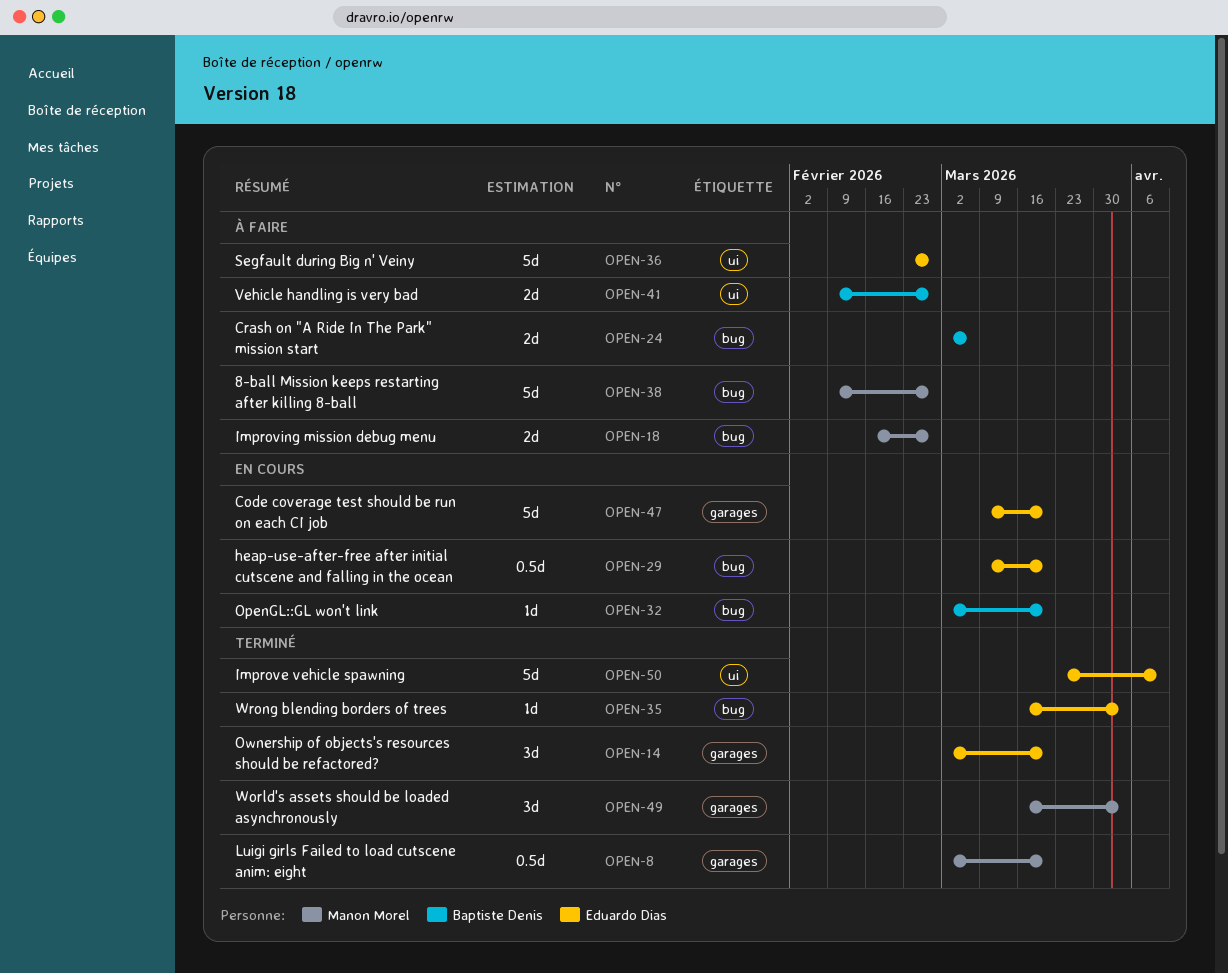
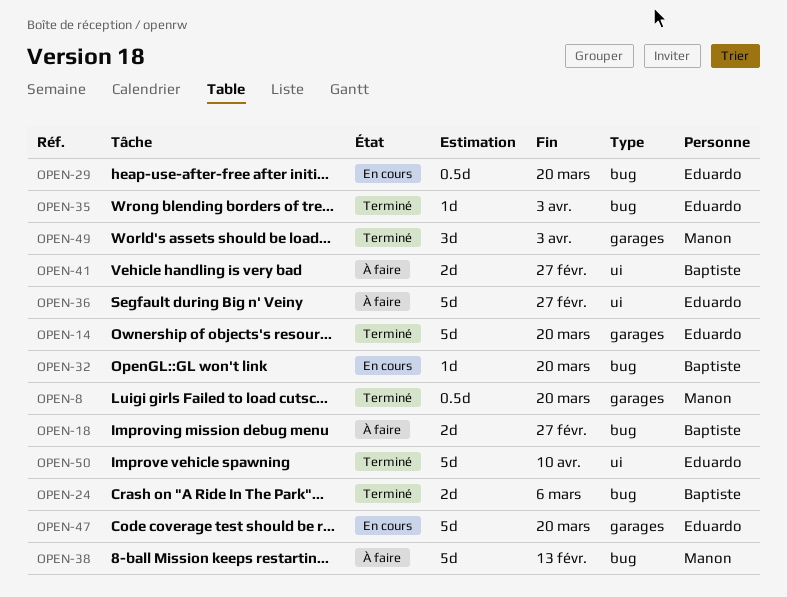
OPEN-14, estimate: 3d -> 5d
OPEN-18, owner: Manon Morel -> Baptiste Denis
OPEN-24, status: À faire -> Terminé
OPEN-38, due: Feb 27 -> Feb 13

